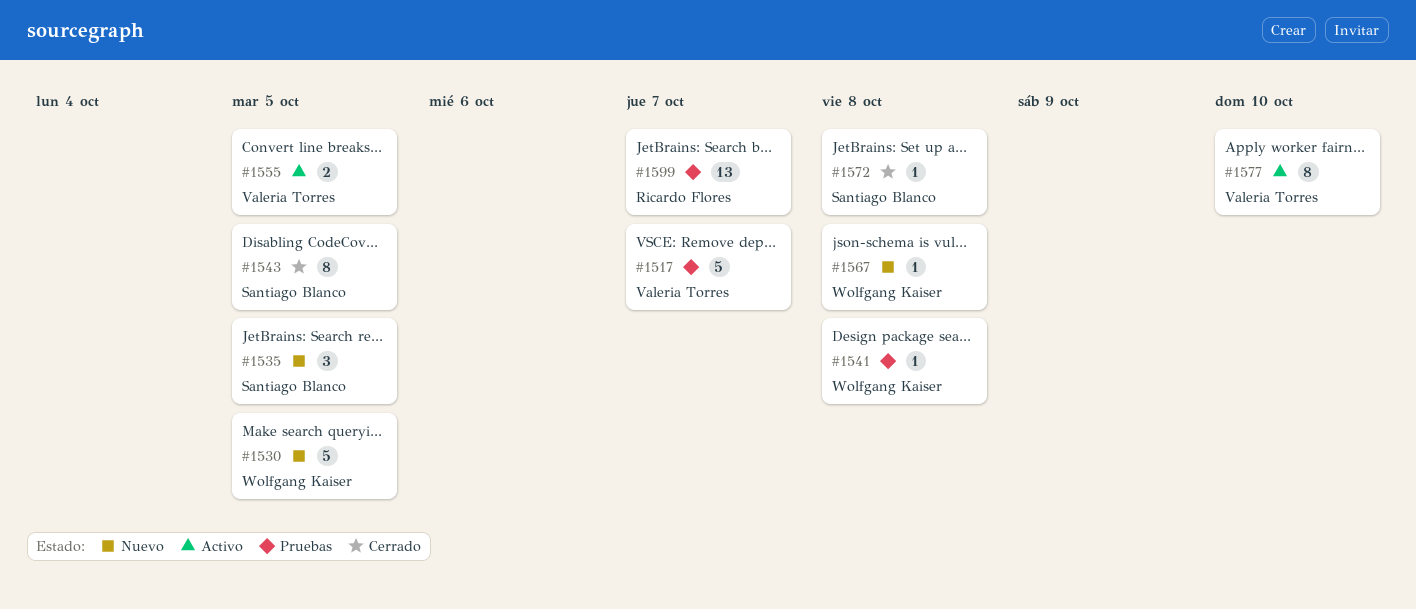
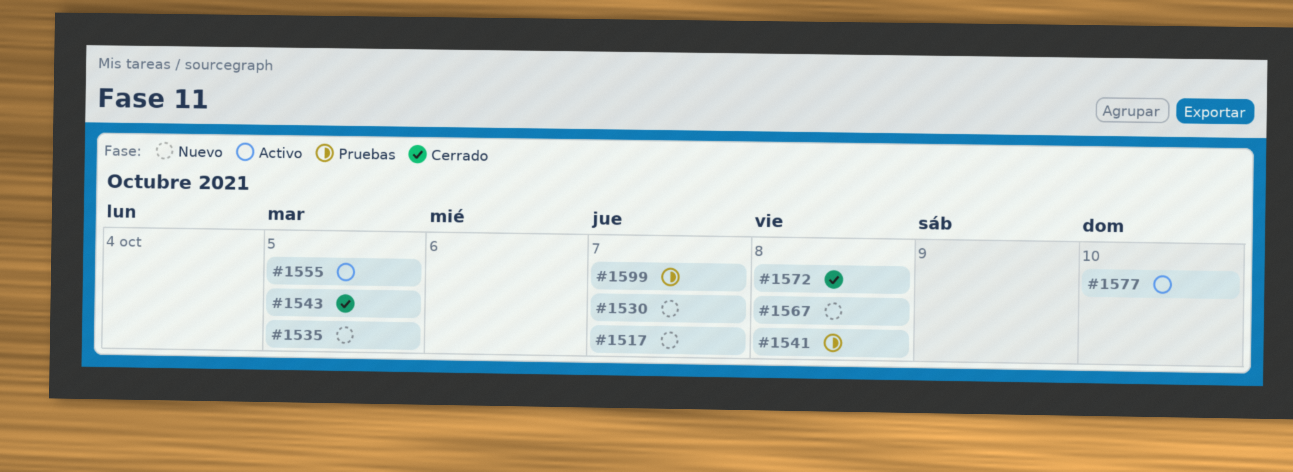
#1517, status: Pruebas -> Nuevo
#1530, due: Oct 5 -> Oct 7

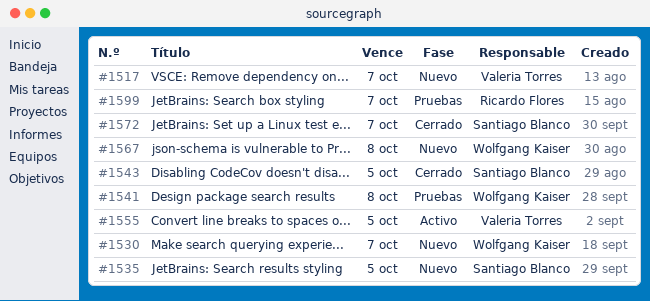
#1572, due: Oct 8 -> Oct 7
#1577: present -> none

